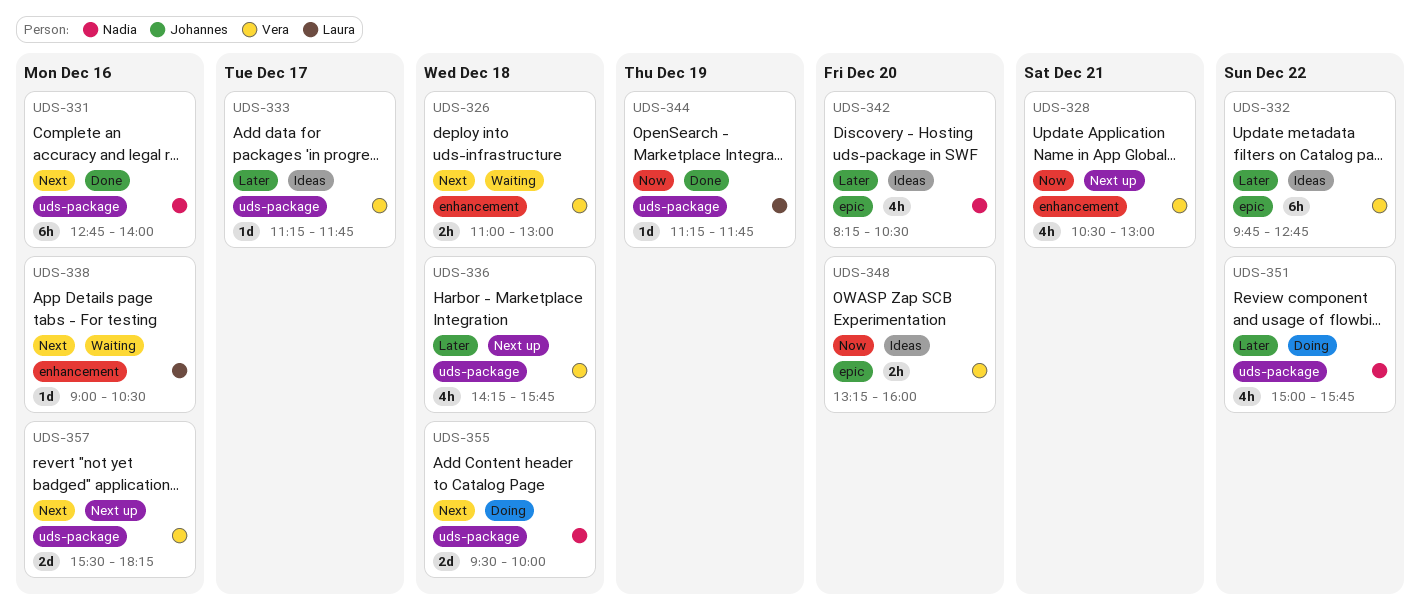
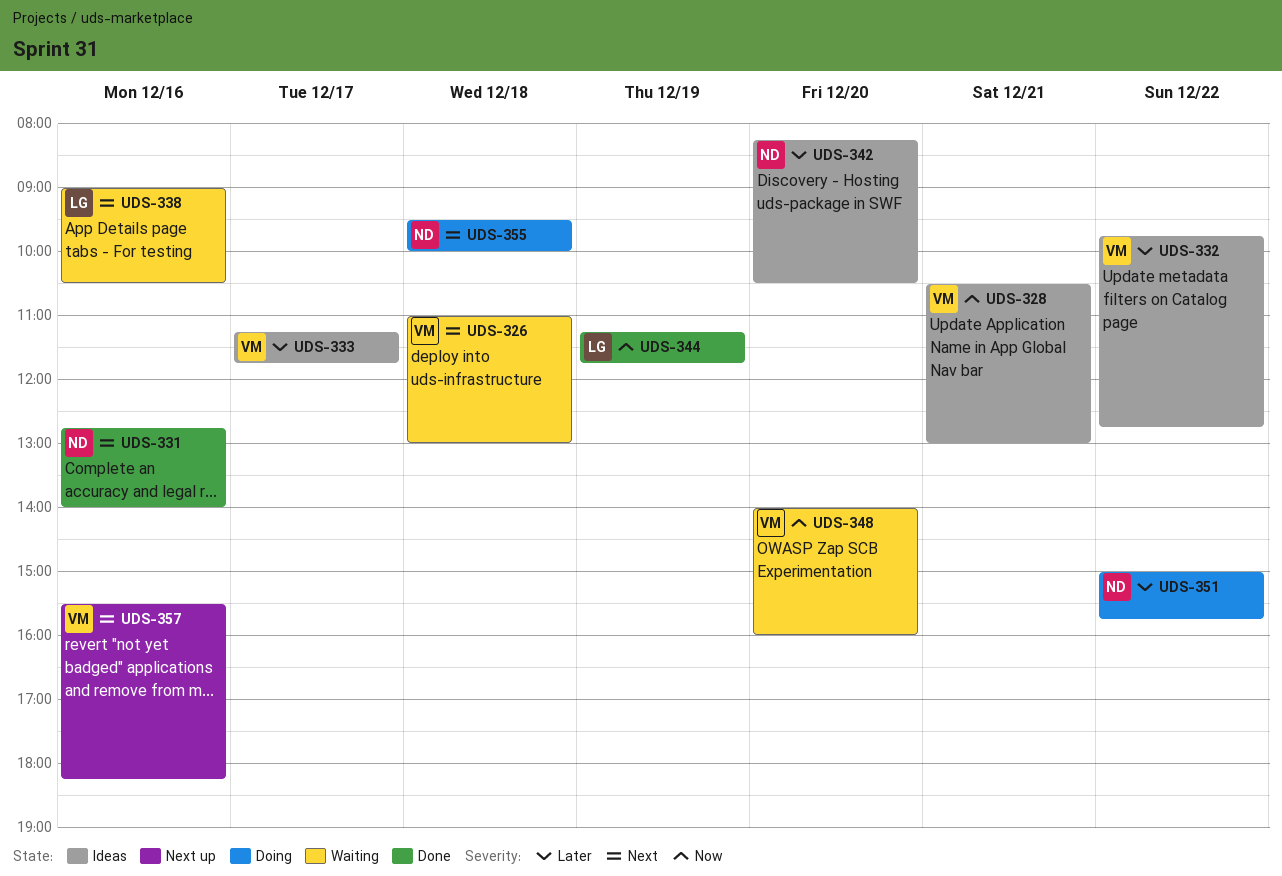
UDS-328, status: Next up -> Ideas
UDS-336: present -> none
UDS-348, status: Ideas -> Waiting
UDS-348, begins: 13:15 -> 14:00

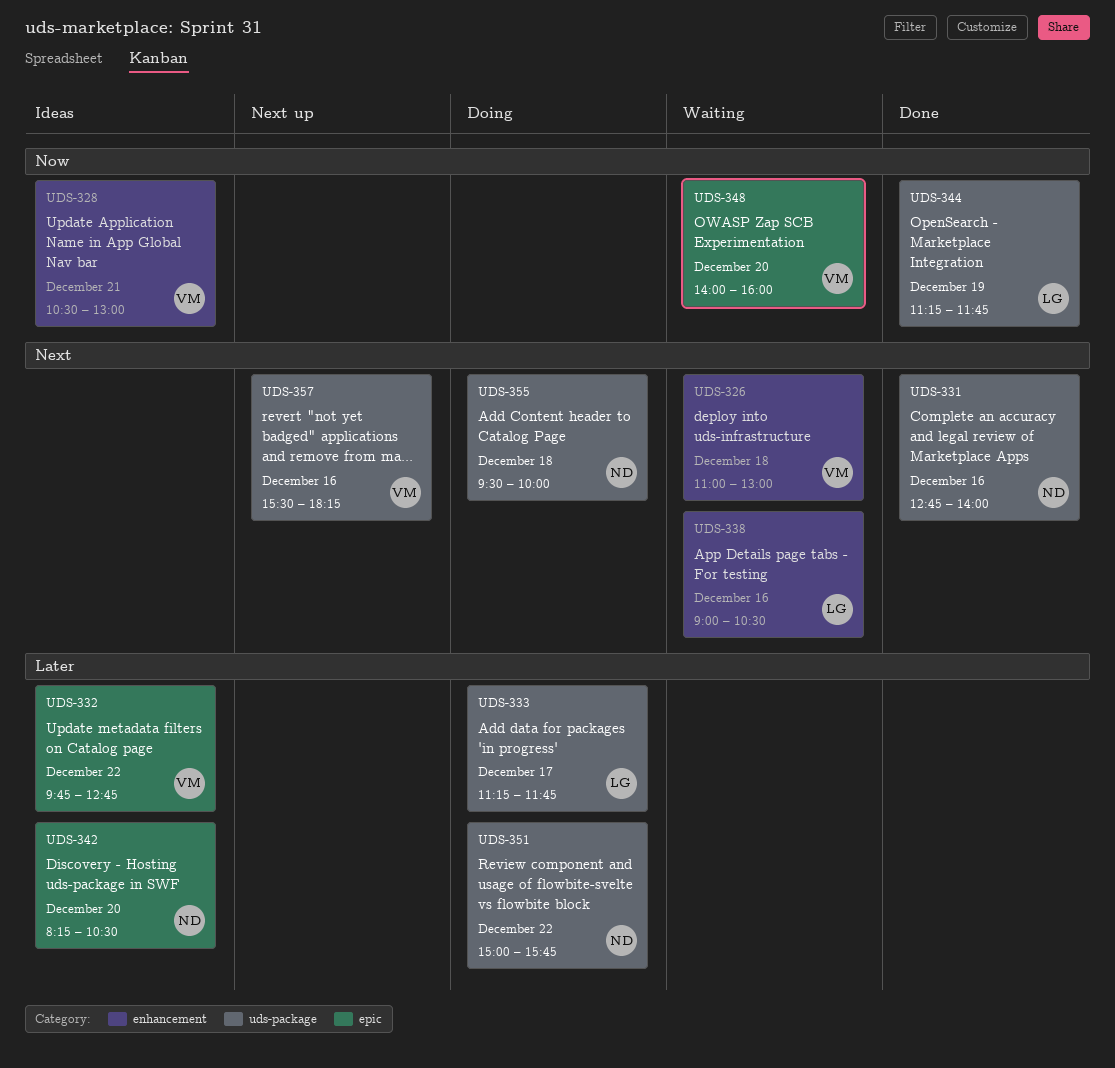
UDS-333, status: Ideas -> Doing
UDS-333, owner: VM -> LG

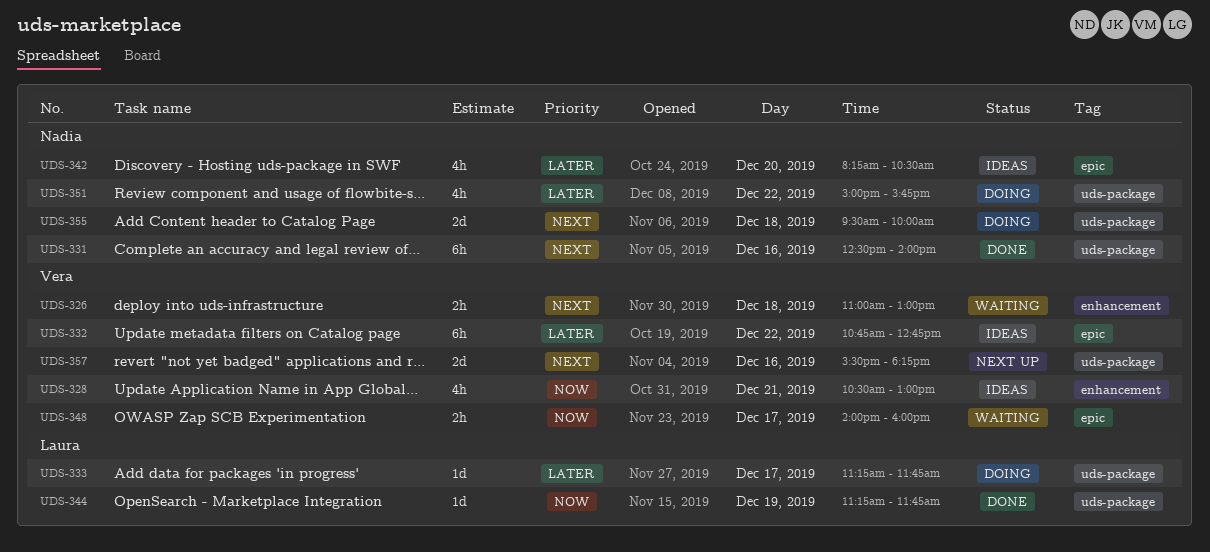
UDS-331, begins: 12:45 -> 12:30
UDS-332, begins: 09:45 -> 10:45
UDS-338: present -> none
UDS-348, day: Dec 20 -> Dec 17

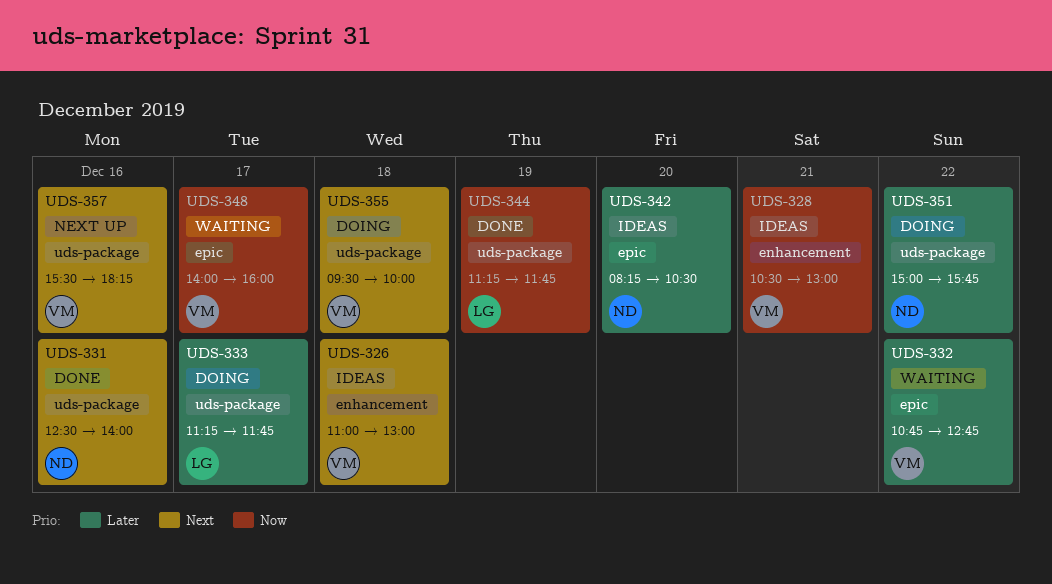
UDS-326, status: Waiting -> Ideas
UDS-332, status: Ideas -> Waiting
UDS-355, owner: Nadia -> Vera

